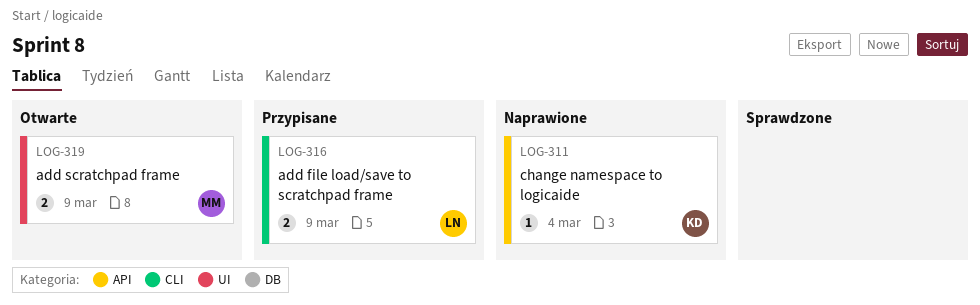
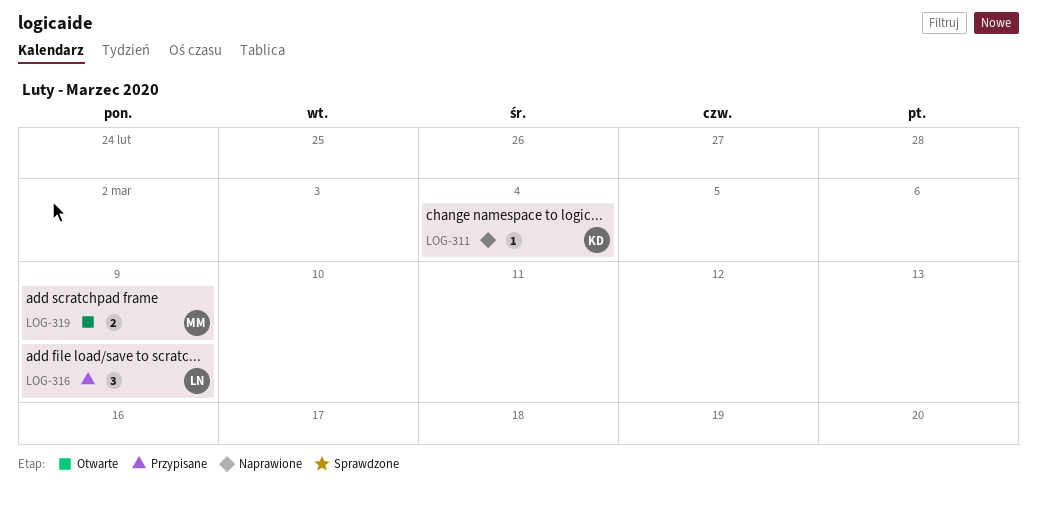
LOG-316, estimate: 2 -> 3

